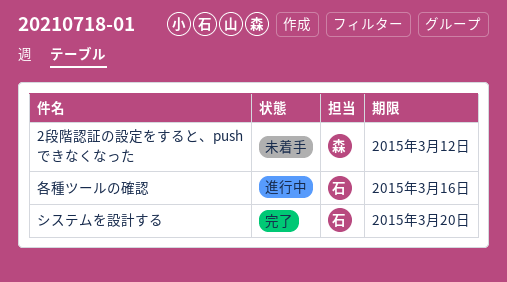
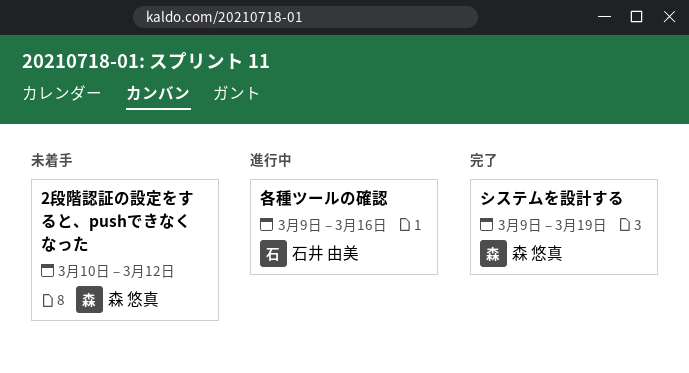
システムを設計する, owner: 石井 由美 -> 森 悠真
システムを設計する, due: Mar 20 -> Mar 19

